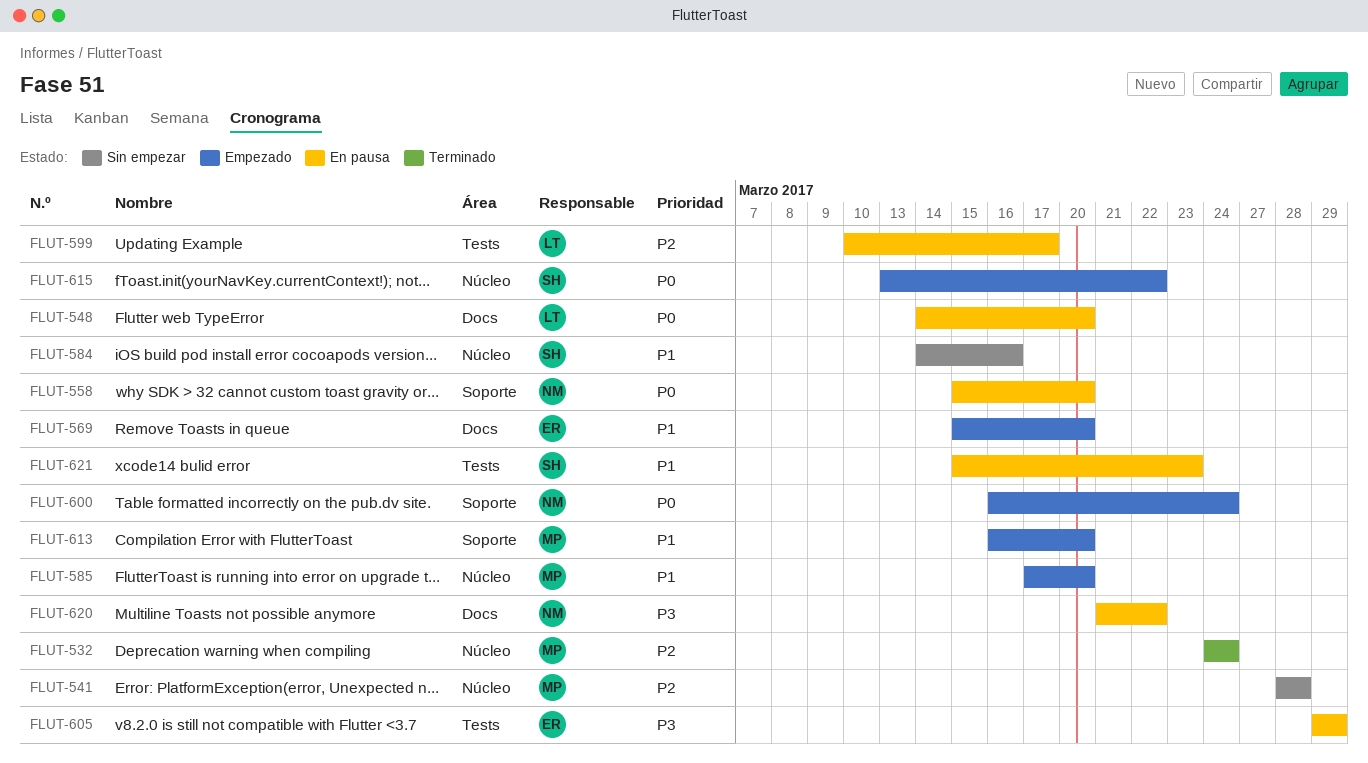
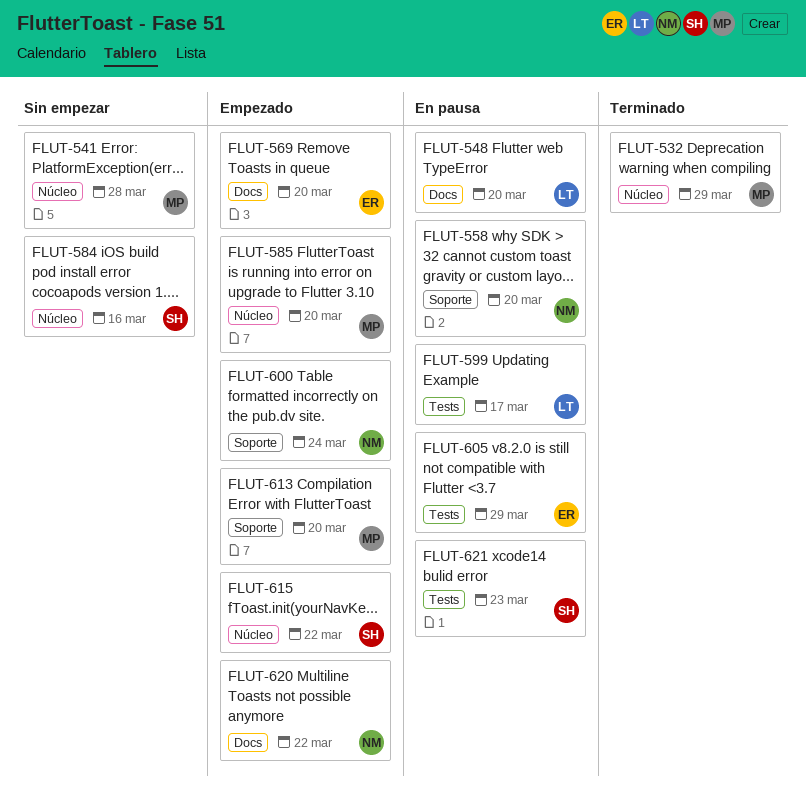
FLUT-532, due: Mar 24 -> Mar 29
FLUT-620, status: En pausa -> Empezado

